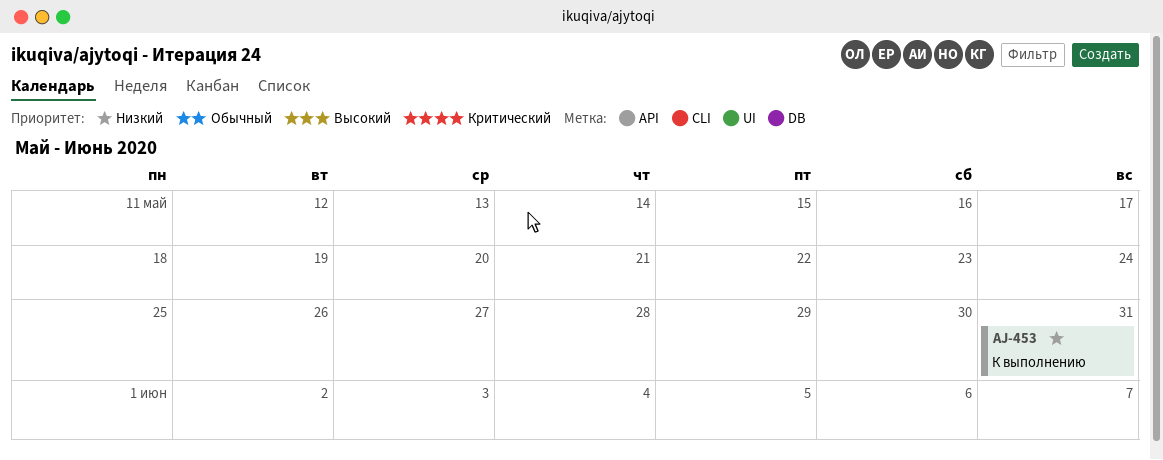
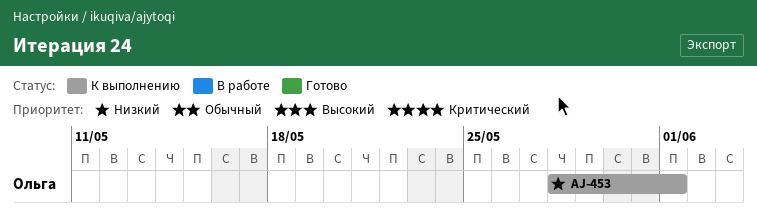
AJ-453, due: May 31 -> Jun 1

